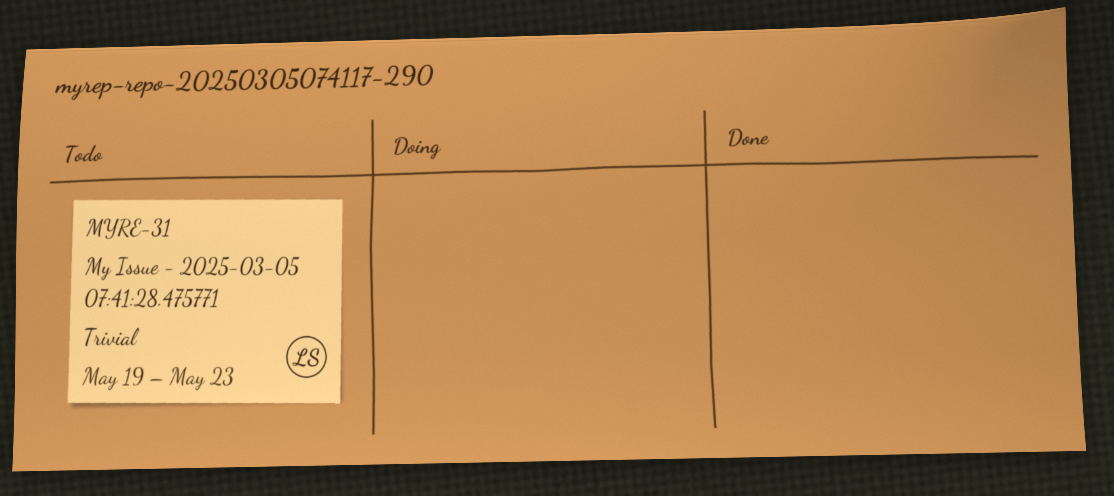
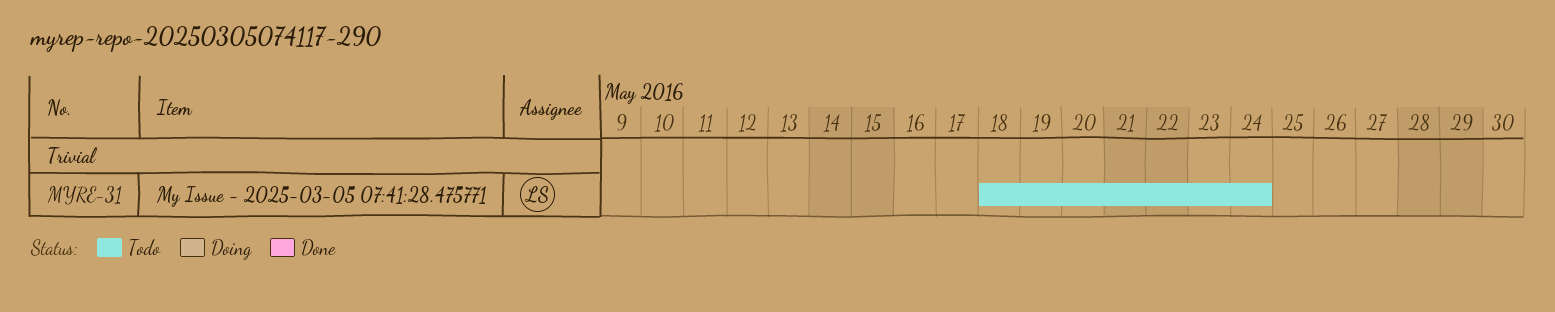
MYRE-31, start: May 19 -> May 18
MYRE-31, due: May 23 -> May 24

